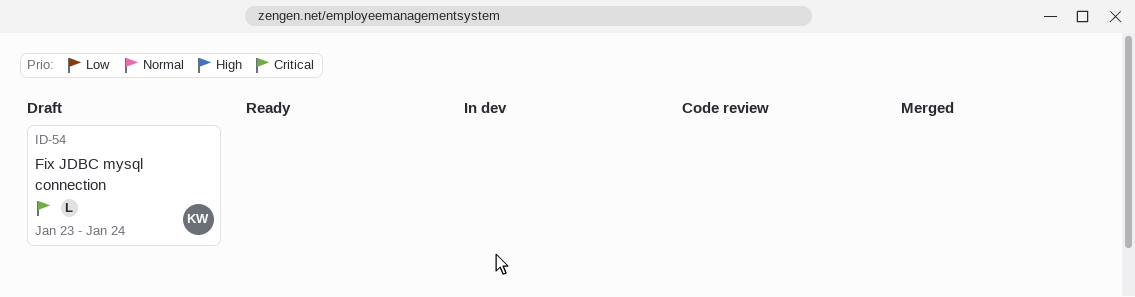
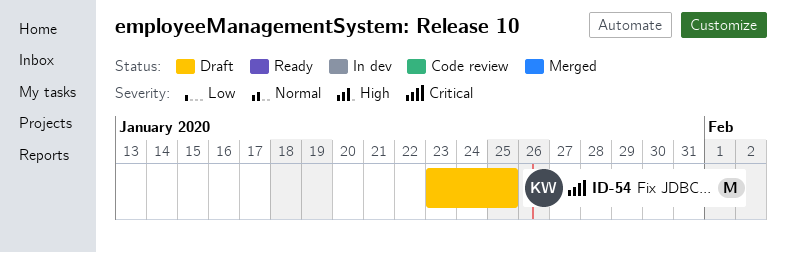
ID-54, estimate: L -> M
ID-54, due: Jan 24 -> Jan 25

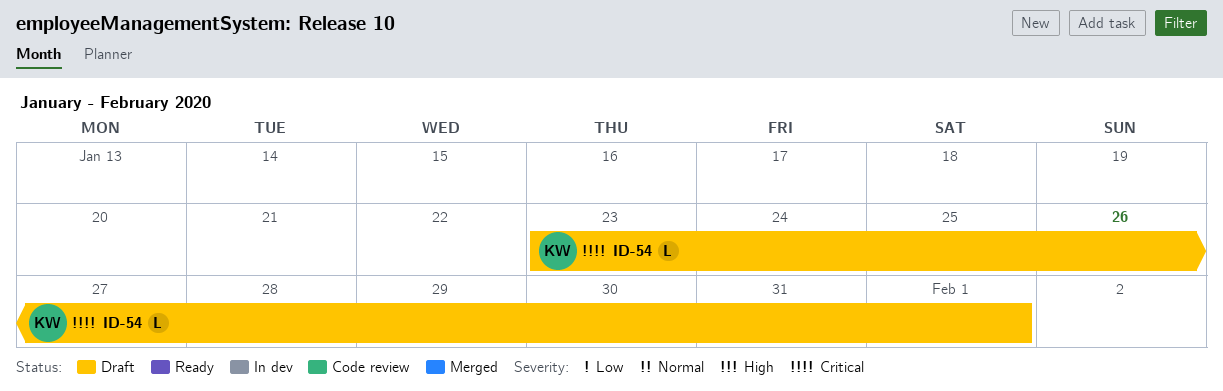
ID-54, estimate: M -> L
ID-54, due: Jan 25 -> Feb 1

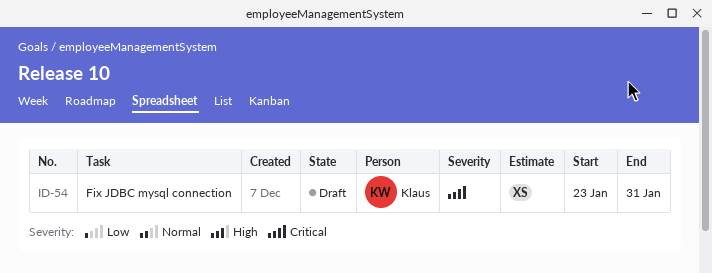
ID-54, estimate: L -> XS
ID-54, due: Feb 1 -> Jan 31

